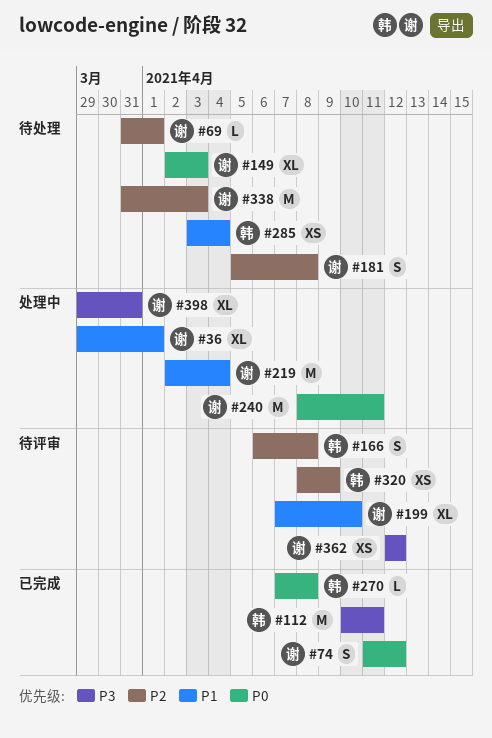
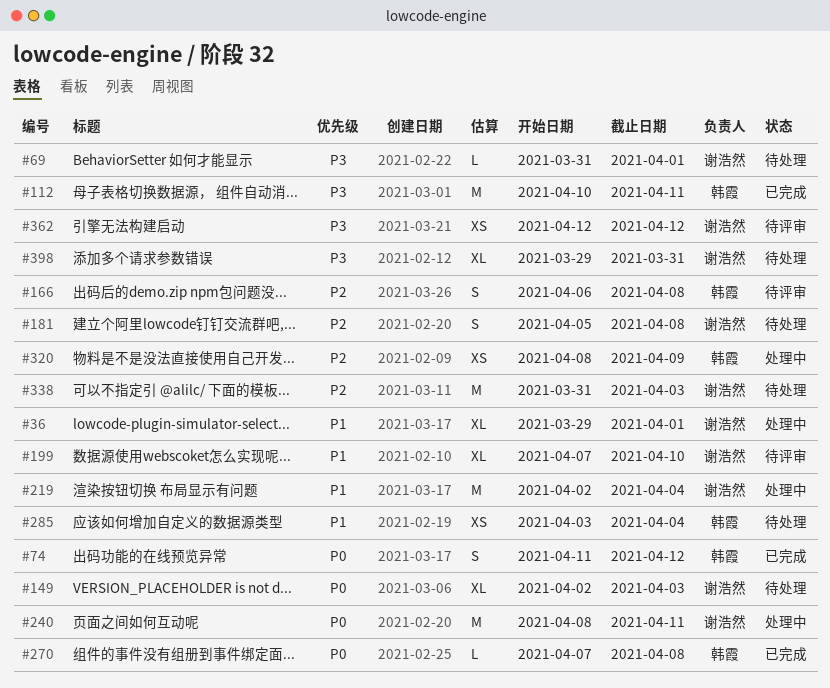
#69, priority: P2 -> P3
#74, owner: 谢浩然 -> 韩霞
#320, status: 待评审 -> 处理中
#398, status: 处理中 -> 待处理

